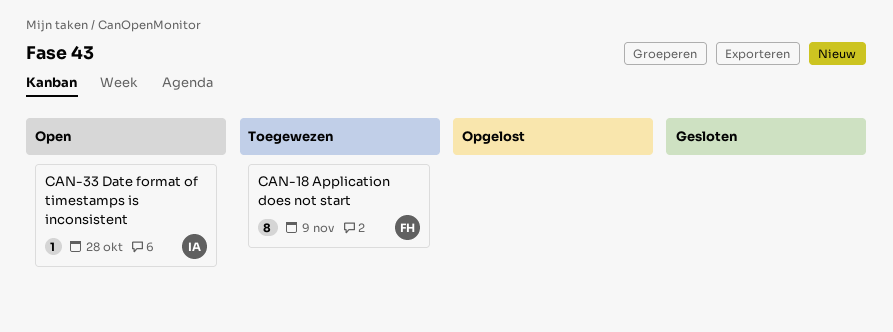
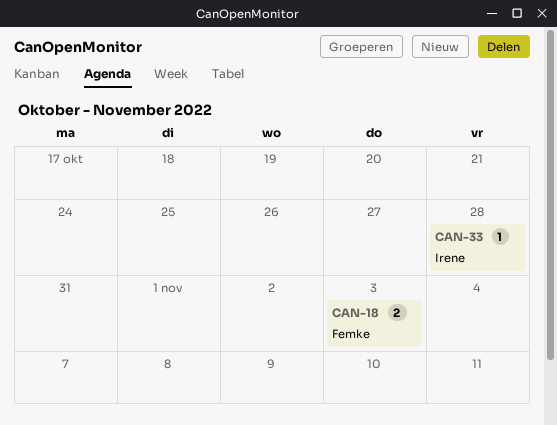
CAN-18, estimate: 8 -> 2
CAN-18, due: Nov 9 -> Nov 3

